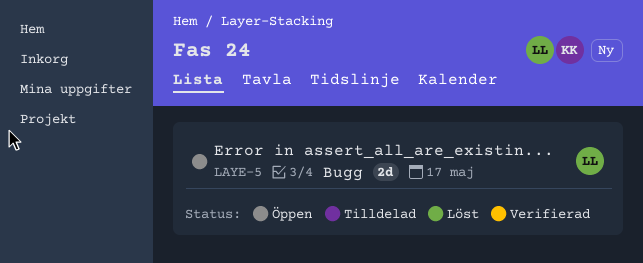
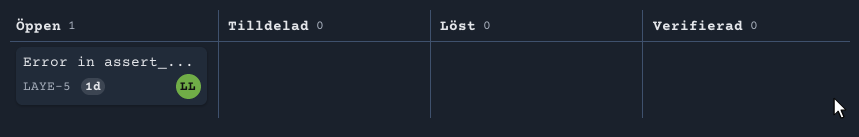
LAYE-5, estimate: 2d -> 1d

